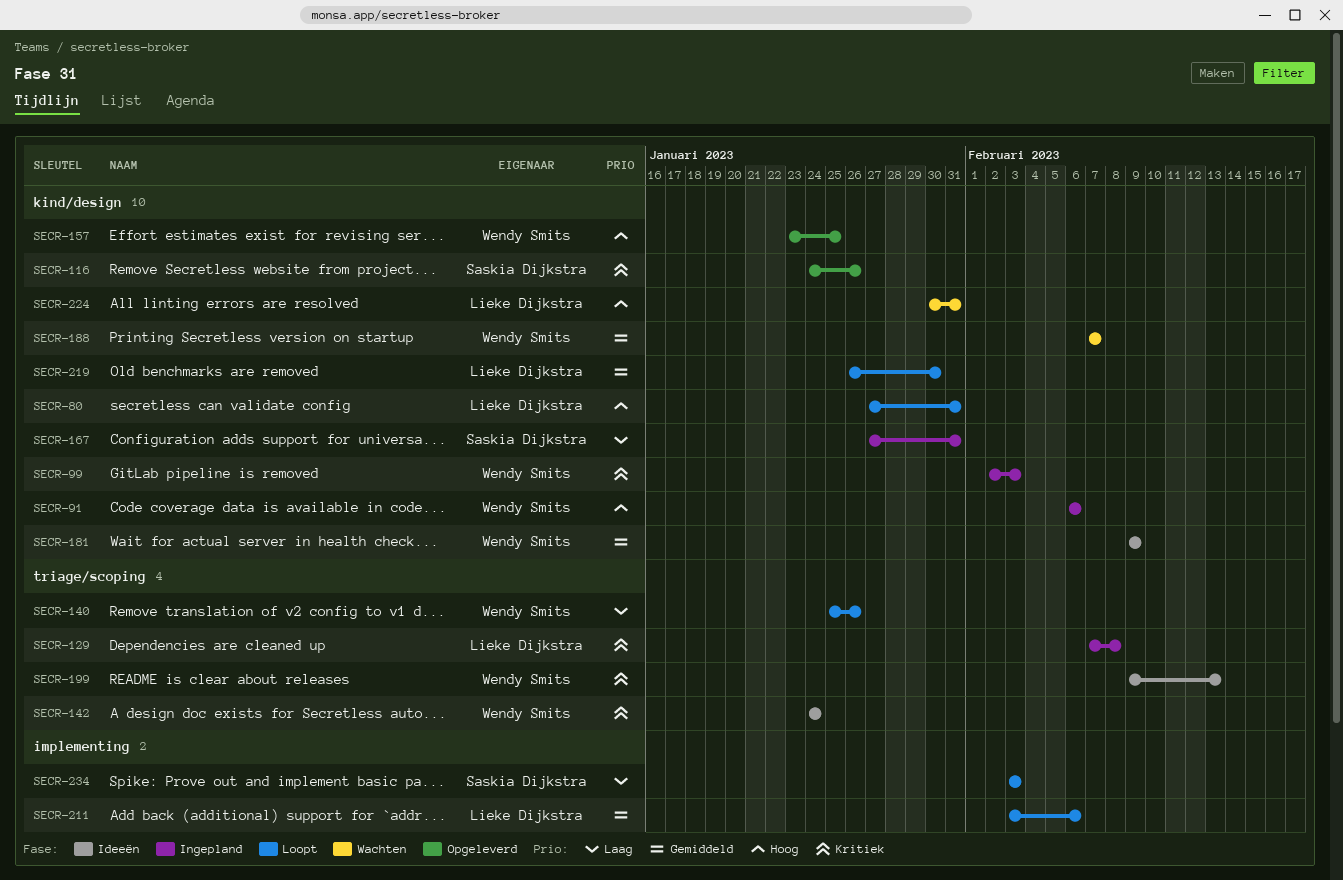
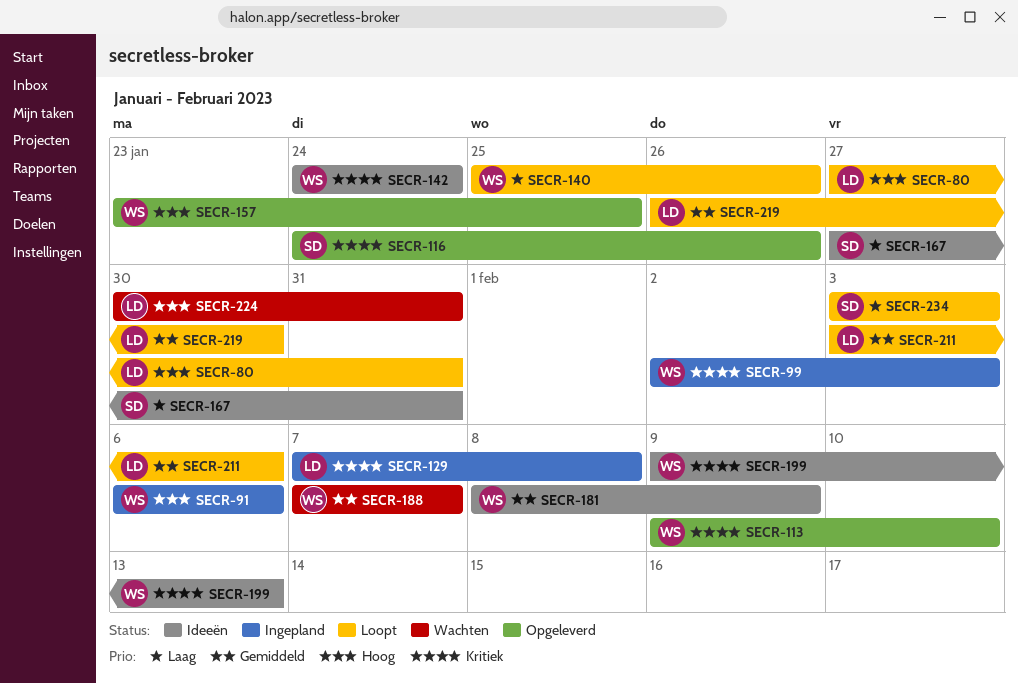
SECR-113: none -> present
SECR-167, status: Ingepland -> Ideeën
SECR-181, start: Feb 9 -> Feb 8

